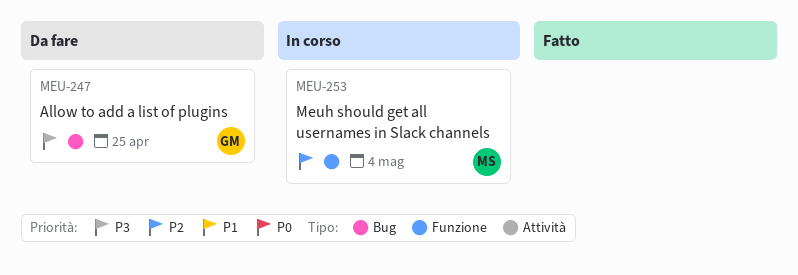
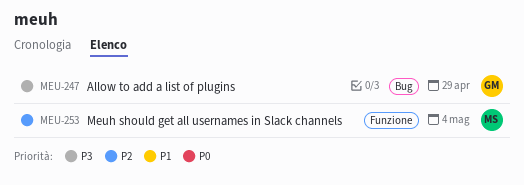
MEU-247, due: Apr 25 -> Apr 29

